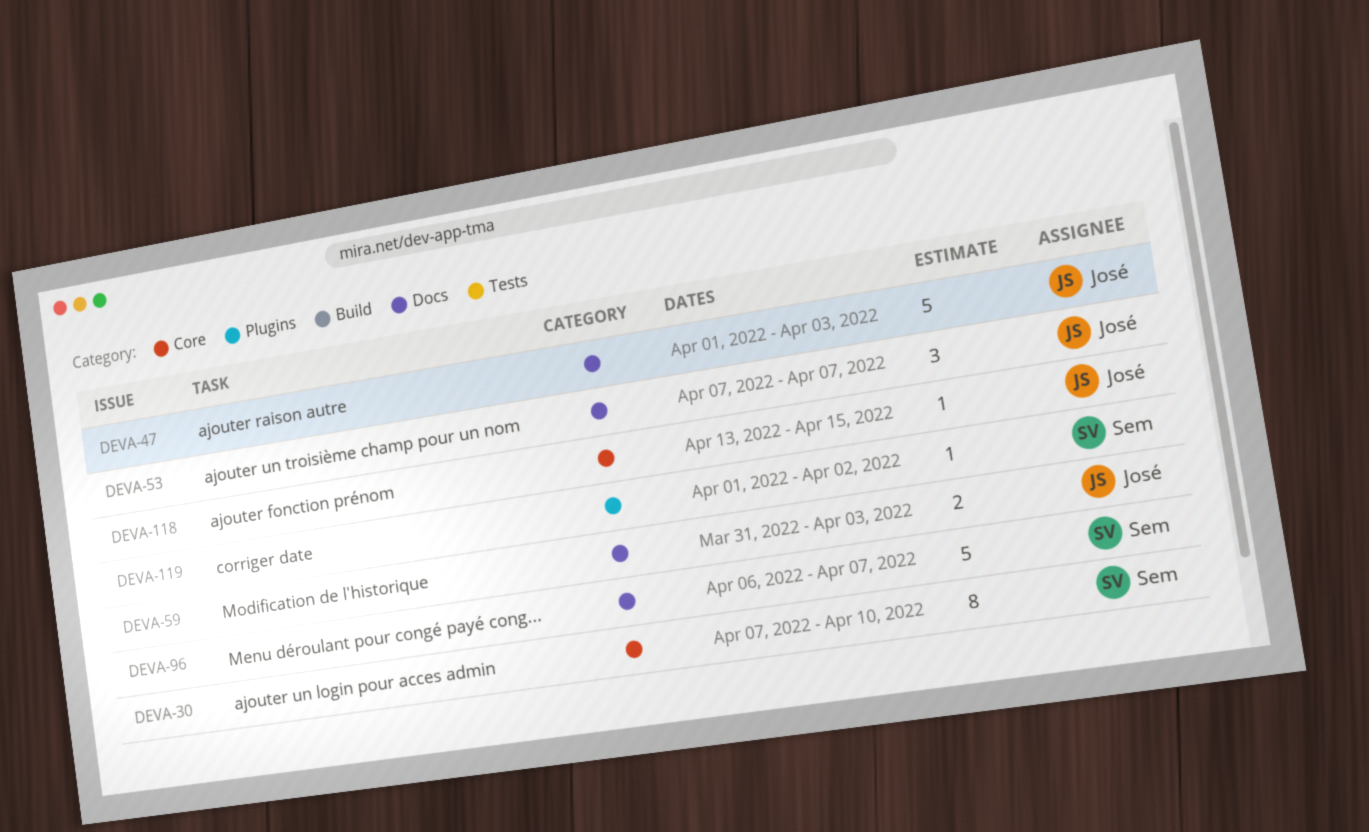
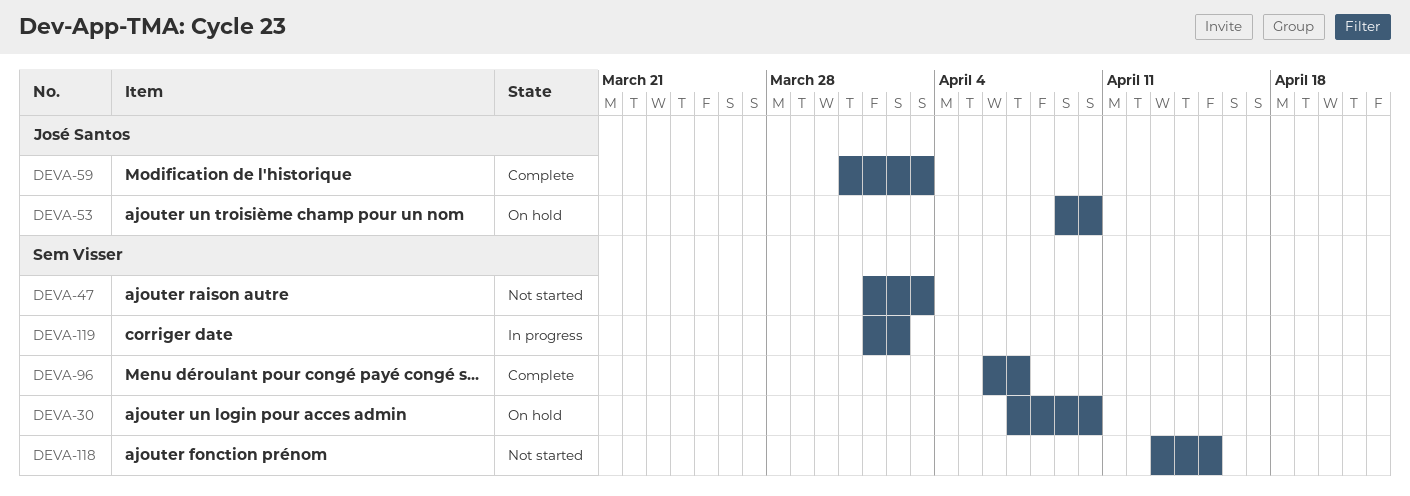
DEVA-47, owner: José Santos -> Sem Visser
DEVA-53, start: Apr 7 -> Apr 9
DEVA-53, due: Apr 7 -> Apr 10
DEVA-118, owner: José Santos -> Sem Visser

